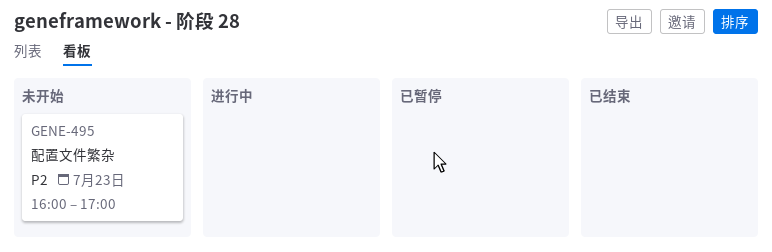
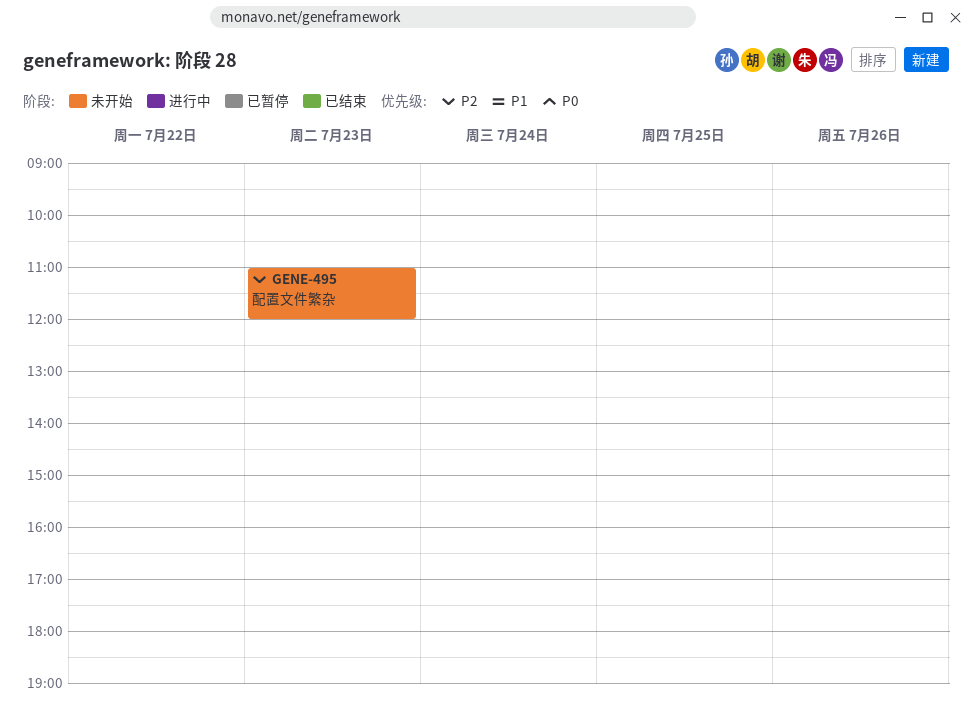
GENE-495, begins: 16:00 -> 11:00
GENE-495, ends: 17:00 -> 12:00

